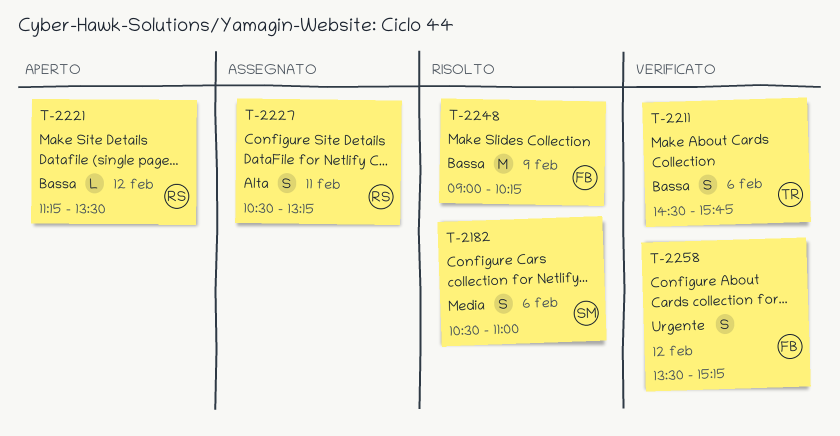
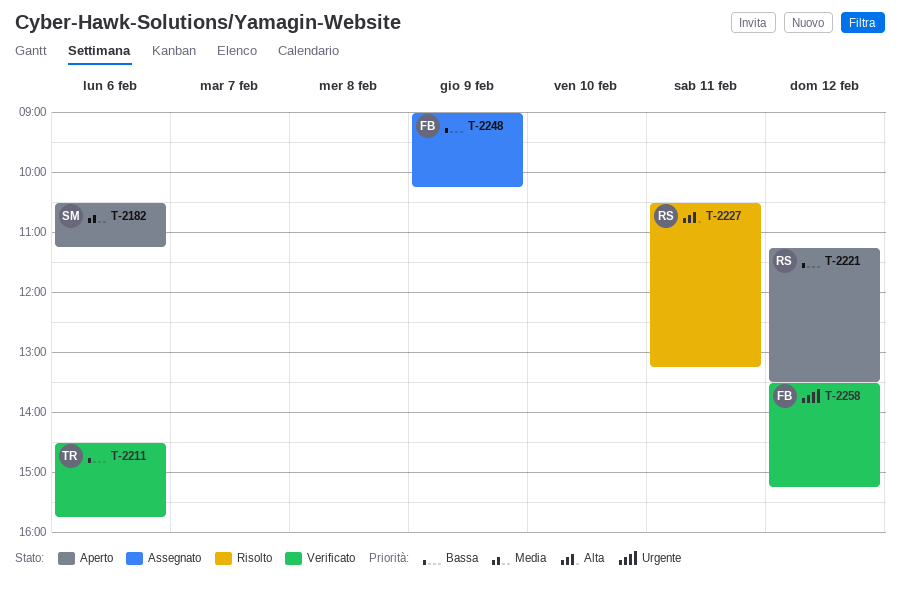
T-2182, status: Risolto -> Aperto
T-2182, ends: 11:00 -> 11:15
T-2227, status: Assegnato -> Risolto
T-2248, status: Risolto -> Assegnato

